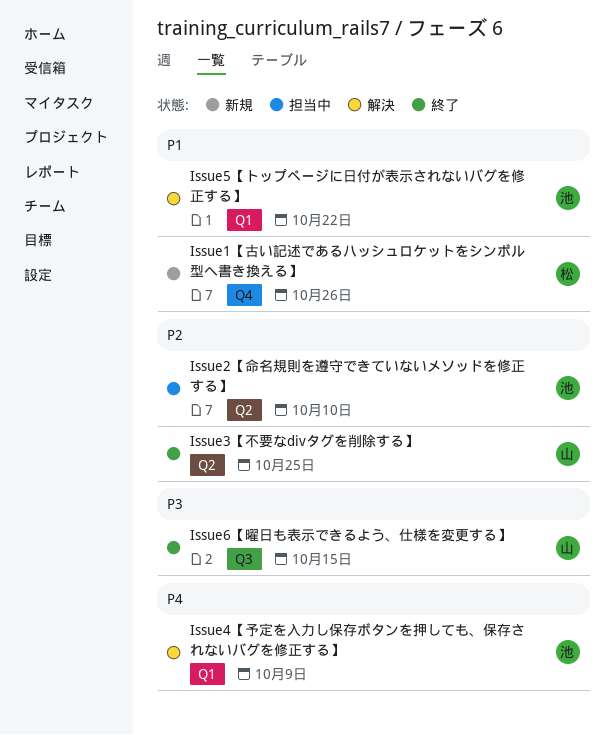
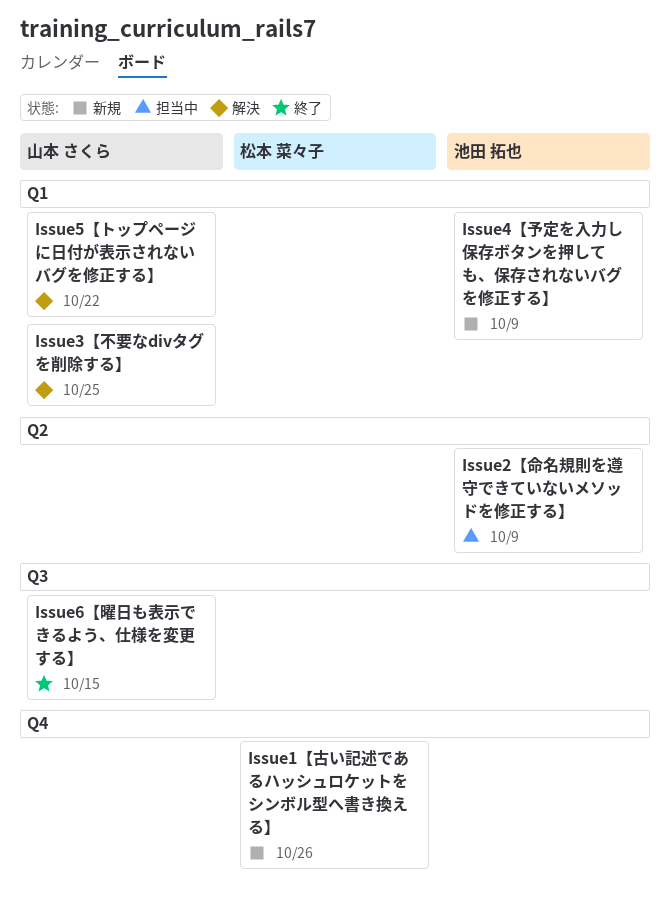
Issue2【命名規則を遵守できていないメソッドを修正する】, due: Oct 10 -> Oct 9
Issue3【不要なdivタグを削除する】, status: 終了 -> 解決
Issue3【不要なdivタグを削除する】, label: Q2 -> Q1
Issue4【予定を入力し保存ボタンを押しても、保存されないバグを修正する】, status: 解決 -> 新規
Issue5【トップページに日付が表示されないバグを修正する】, owner: 池田 拓也 -> 山本 さくら

